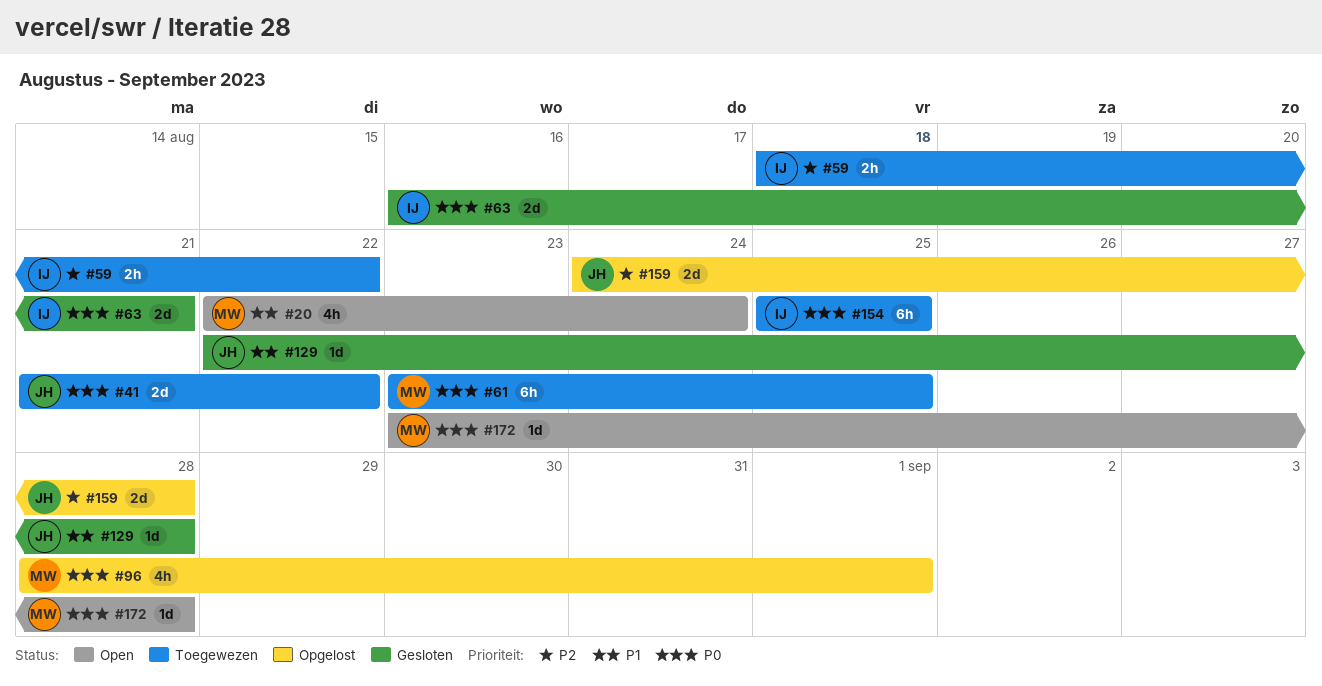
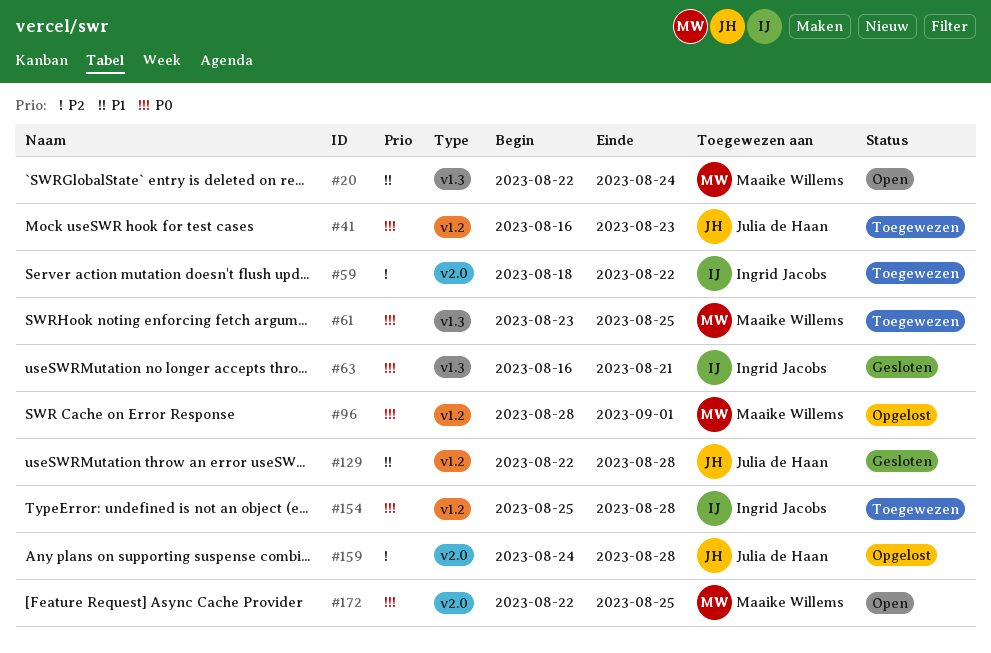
#41, start: Aug 21 -> Aug 16
#41, due: Aug 22 -> Aug 23
#154, due: Aug 25 -> Aug 28
#172, start: Aug 23 -> Aug 22
#172, due: Aug 28 -> Aug 25

